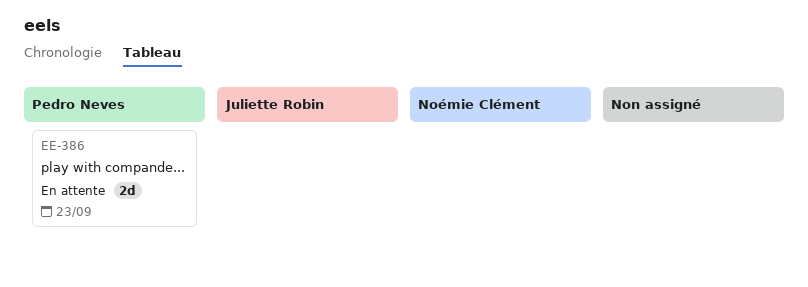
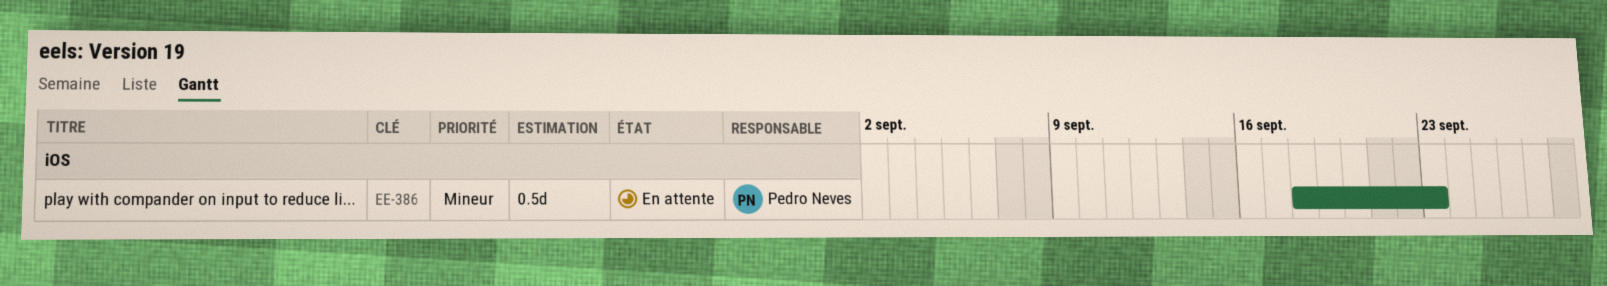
EE-386, estimate: 2d -> 0.5d

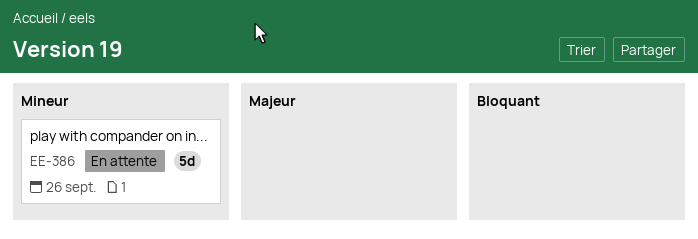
EE-386, estimate: 0.5d -> 5d
EE-386, due: Sep 23 -> Sep 26

